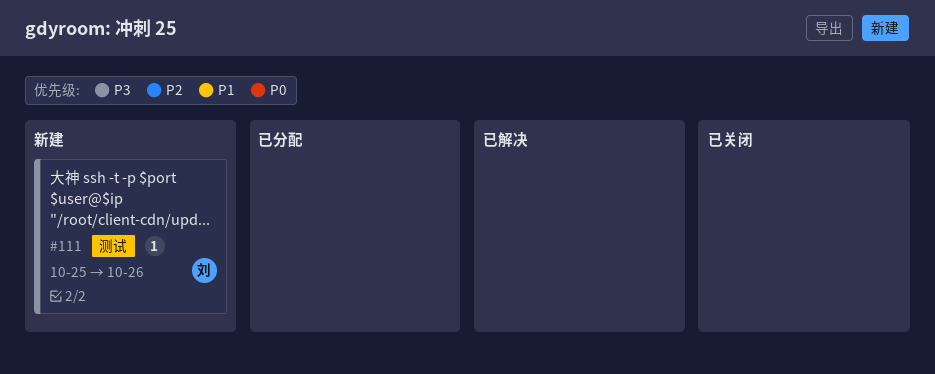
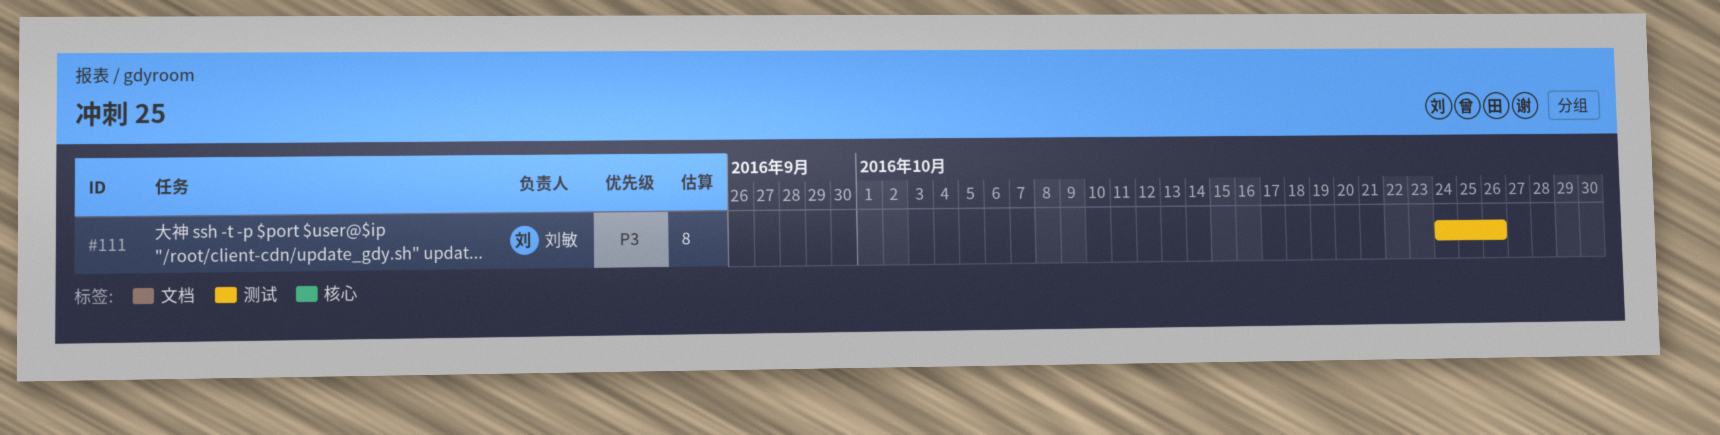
#111, estimate: 1 -> 8
#111, start: Oct 25 -> Oct 24

